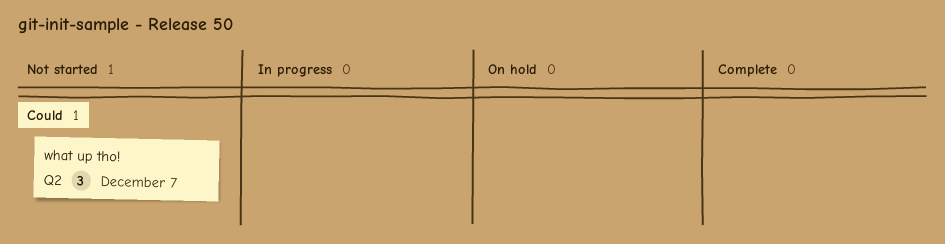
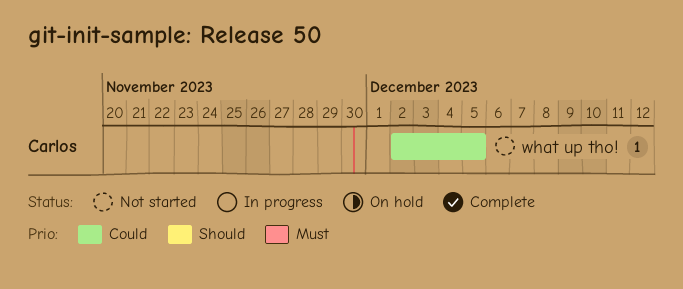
what up tho!, estimate: 3 -> 1
what up tho!, due: Dec 7 -> Dec 5

